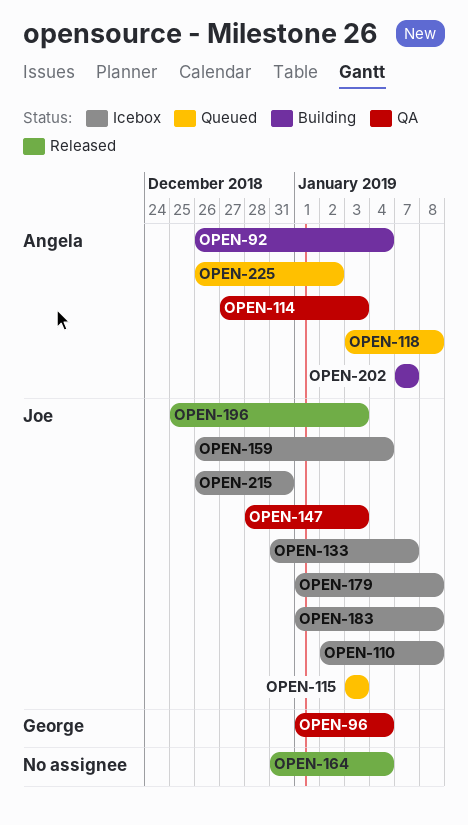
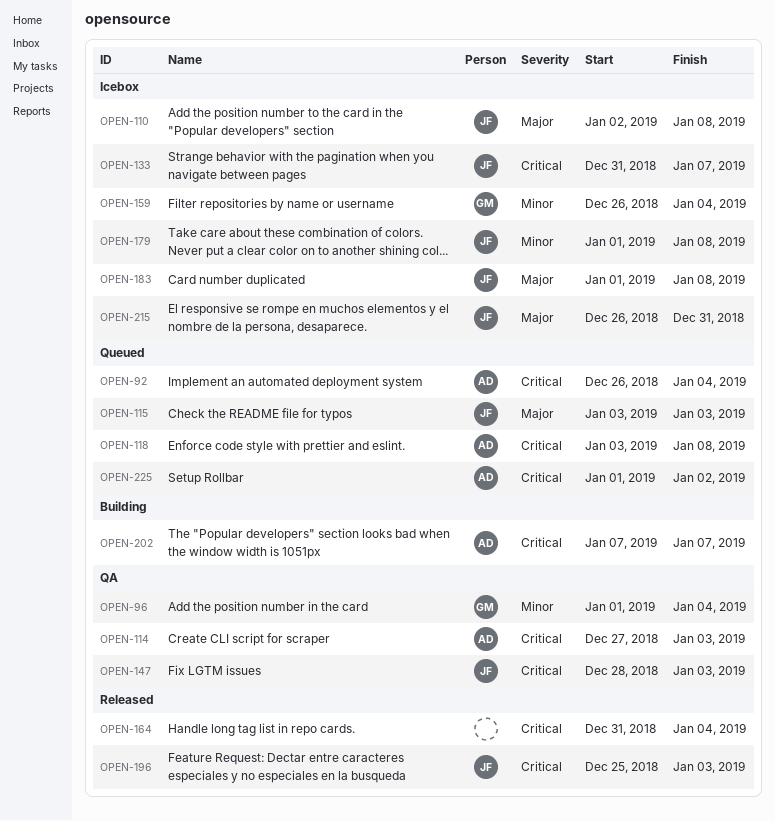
OPEN-92, status: Building -> Queued
OPEN-159, owner: Joe -> George
OPEN-225, start: Dec 26 -> Jan 1

